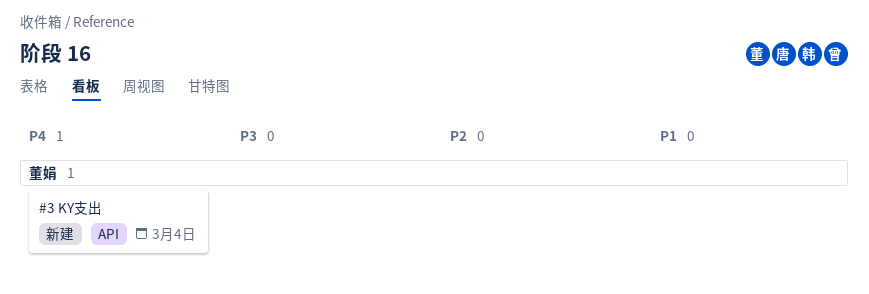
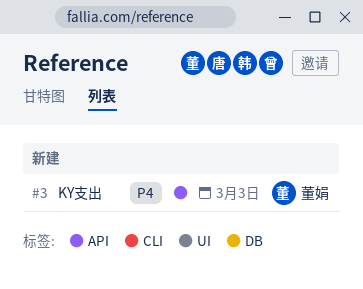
#3, due: Mar 4 -> Mar 3

